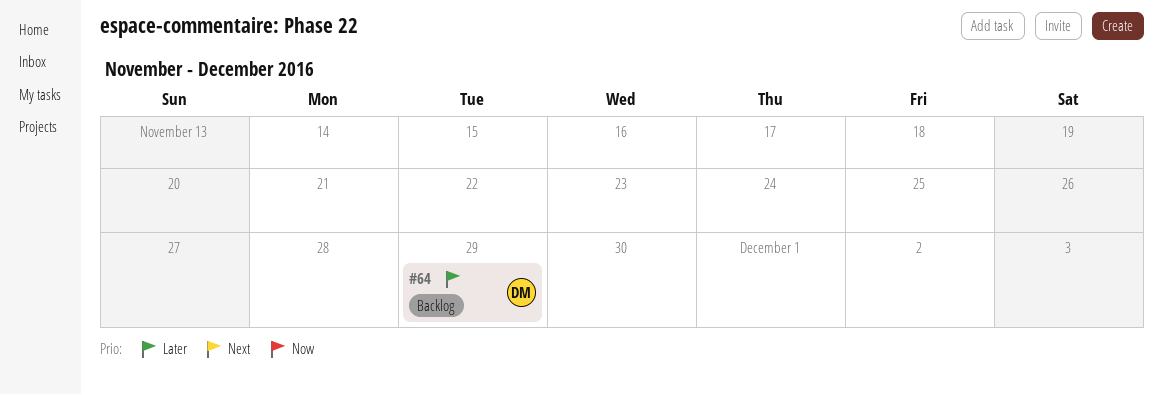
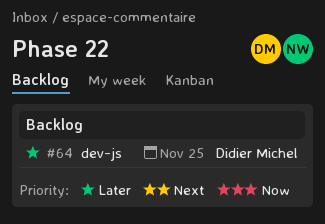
#64, due: Nov 29 -> Nov 25

